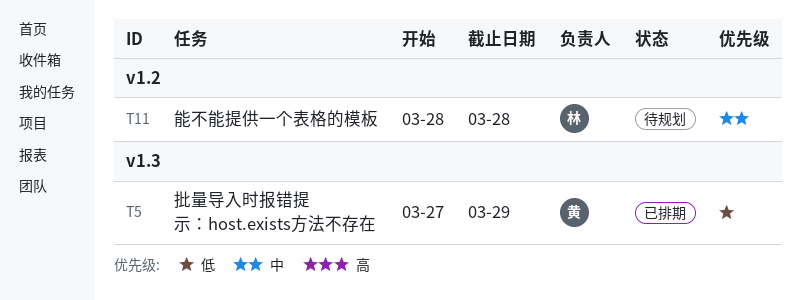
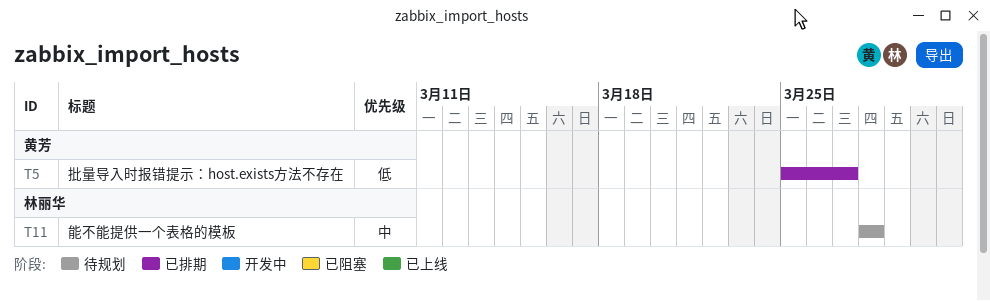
T5, start: Mar 27 -> Mar 25
T5, due: Mar 29 -> Mar 27

